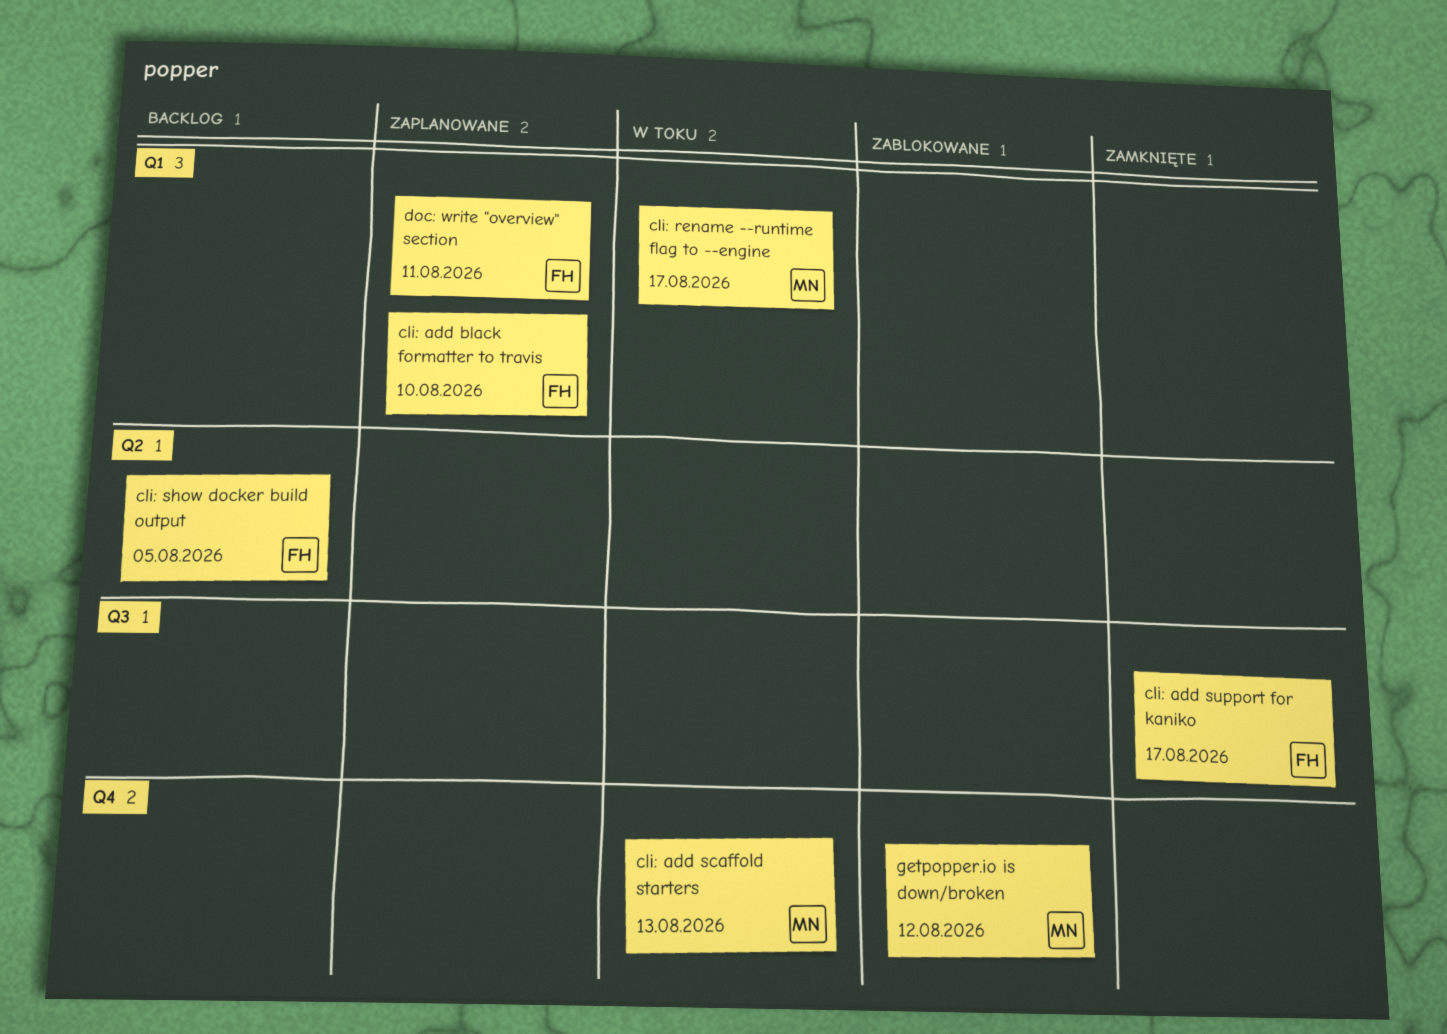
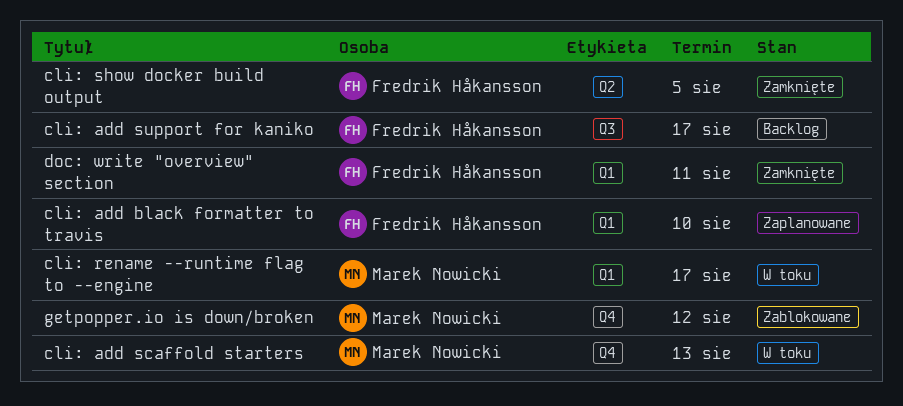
cli: add support for kaniko, status: Zamknięte -> Backlog
cli: show docker build output, status: Backlog -> Zamknięte
doc: write "overview" section, status: Zaplanowane -> Zamknięte

